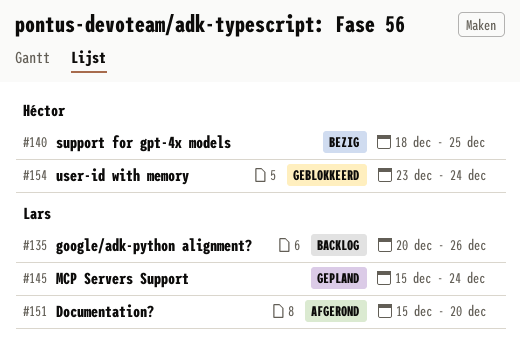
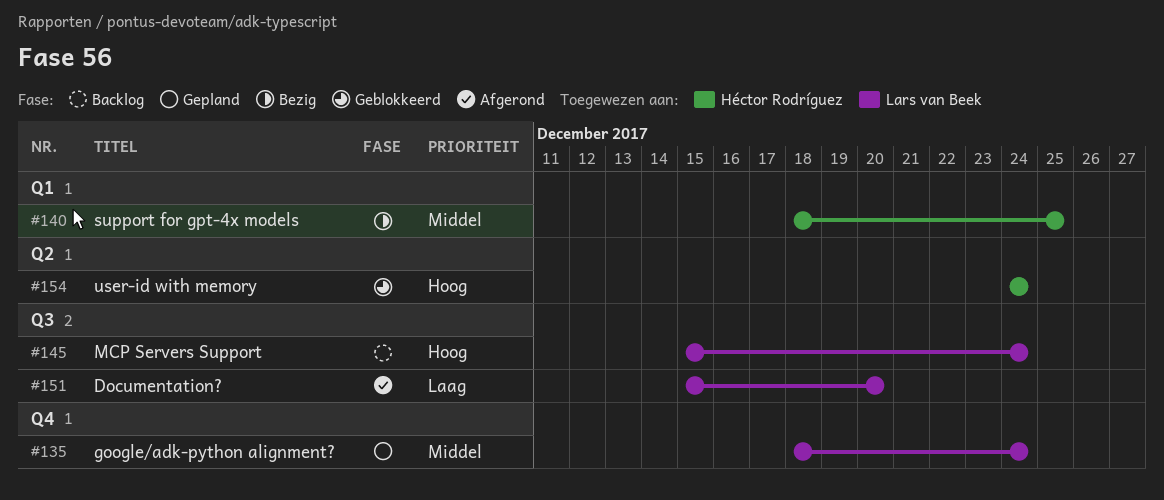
#135, status: Backlog -> Gepland
#135, start: Dec 20 -> Dec 18
#135, due: Dec 26 -> Dec 24
#145, status: Gepland -> Backlog
#154, start: Dec 23 -> Dec 24

